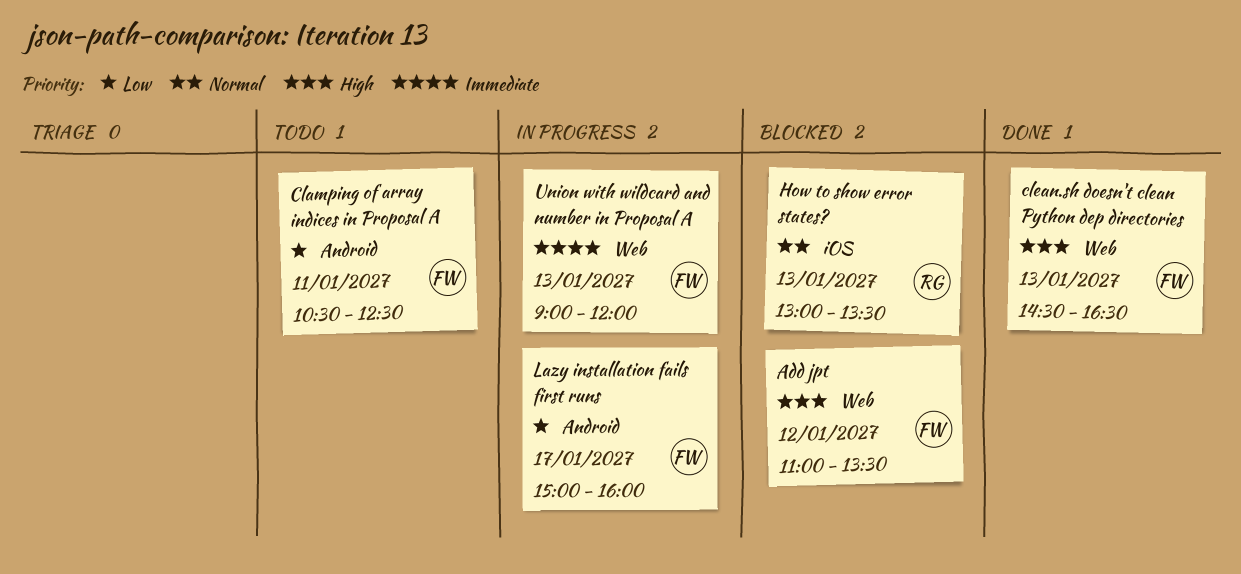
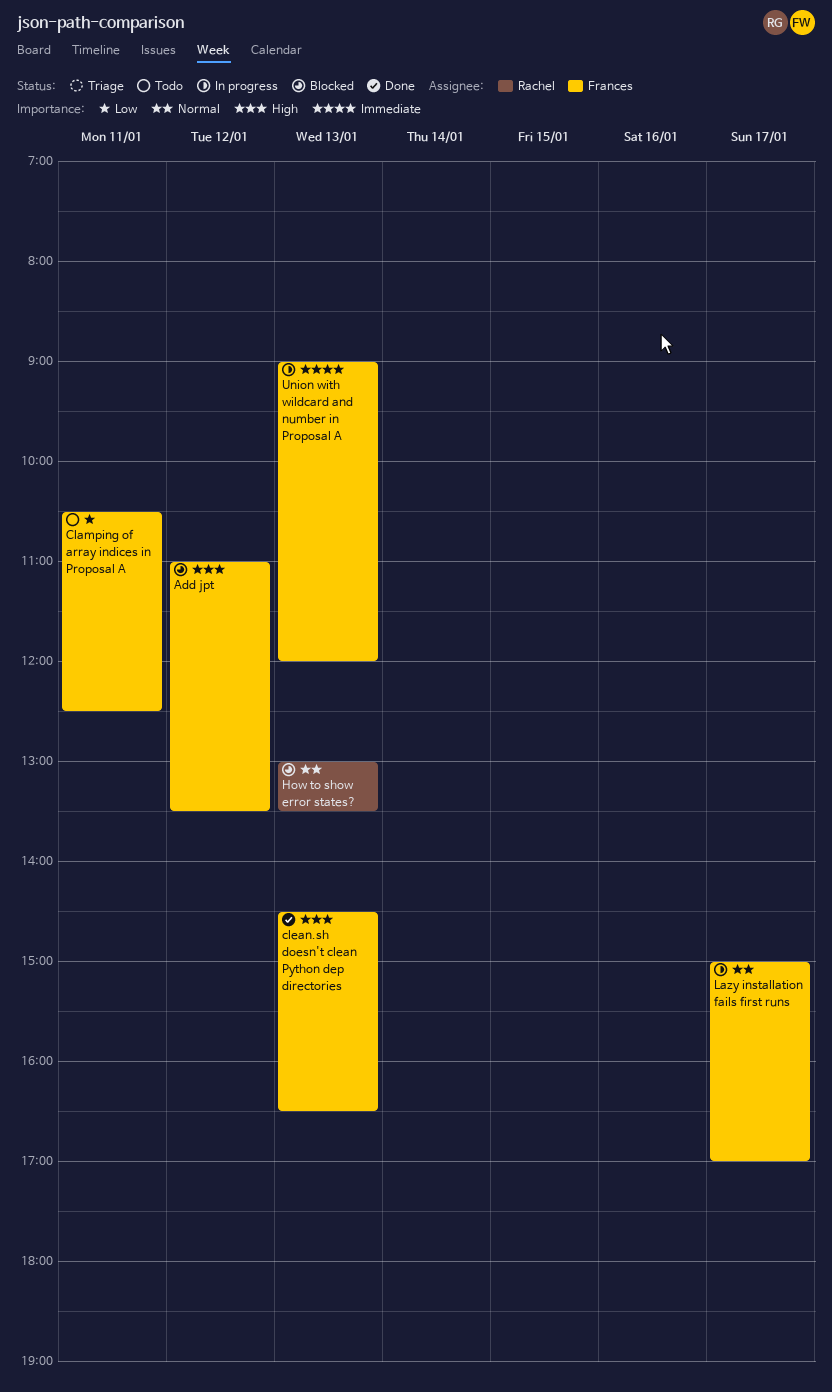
Lazy installation fails first runs, priority: Low -> Normal
Lazy installation fails first runs, ends: 16:00 -> 17:00

